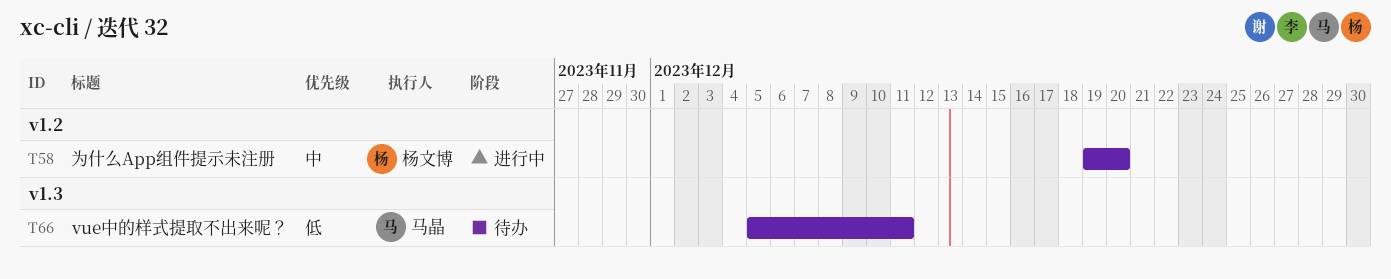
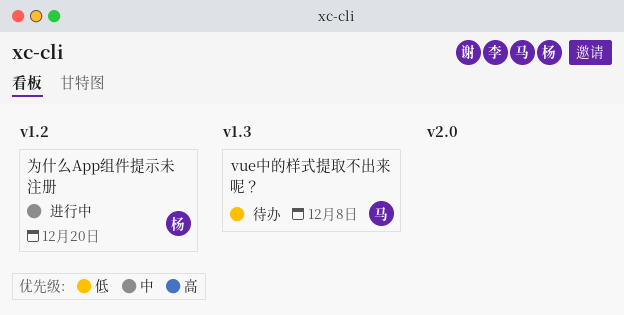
vue中的样式提取不出来呢？, due: Dec 11 -> Dec 8

